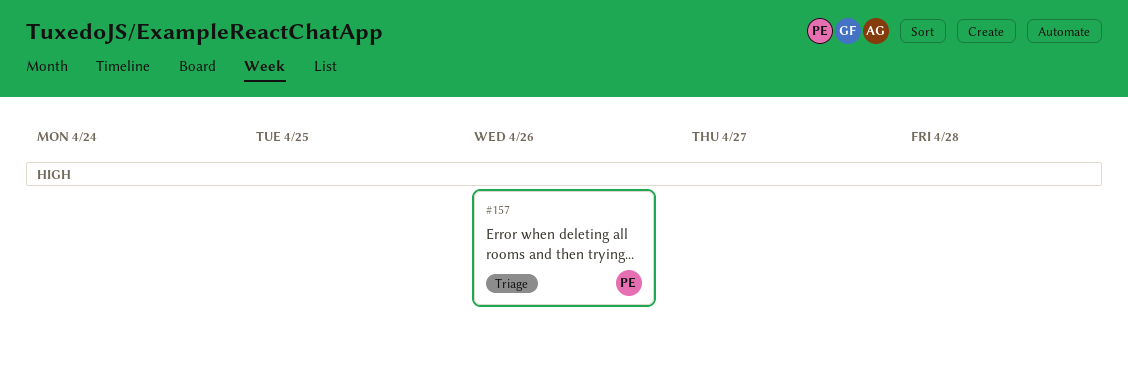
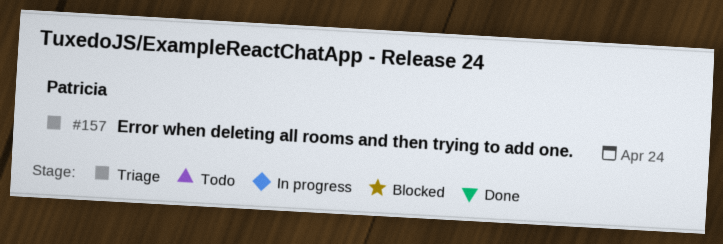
#157, due: Apr 26 -> Apr 24

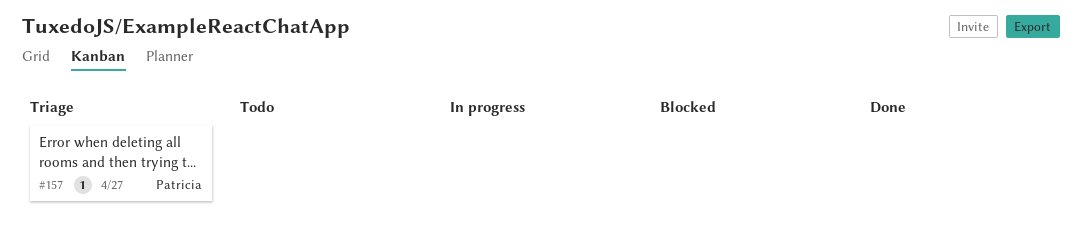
#157, due: Apr 24 -> Apr 27

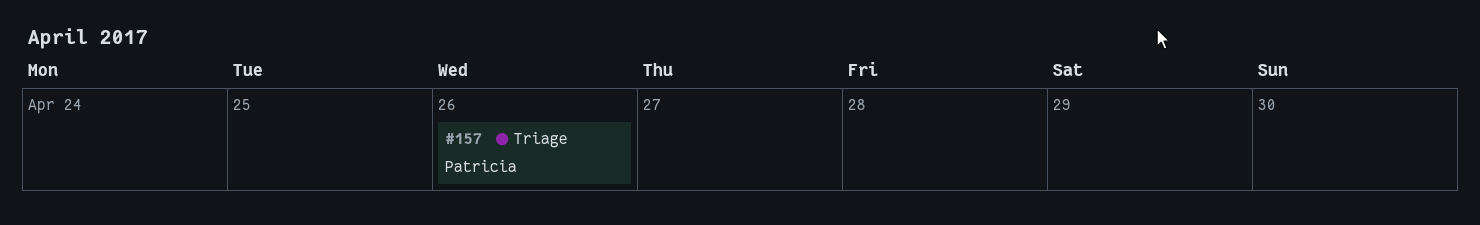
#157, due: Apr 27 -> Apr 26

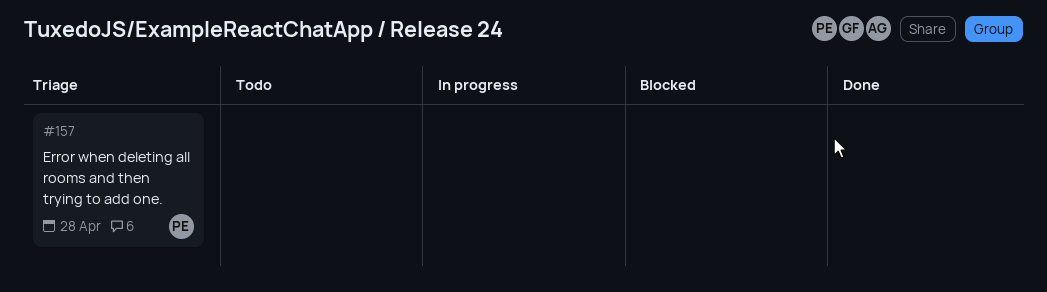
#157, due: Apr 26 -> Apr 28

